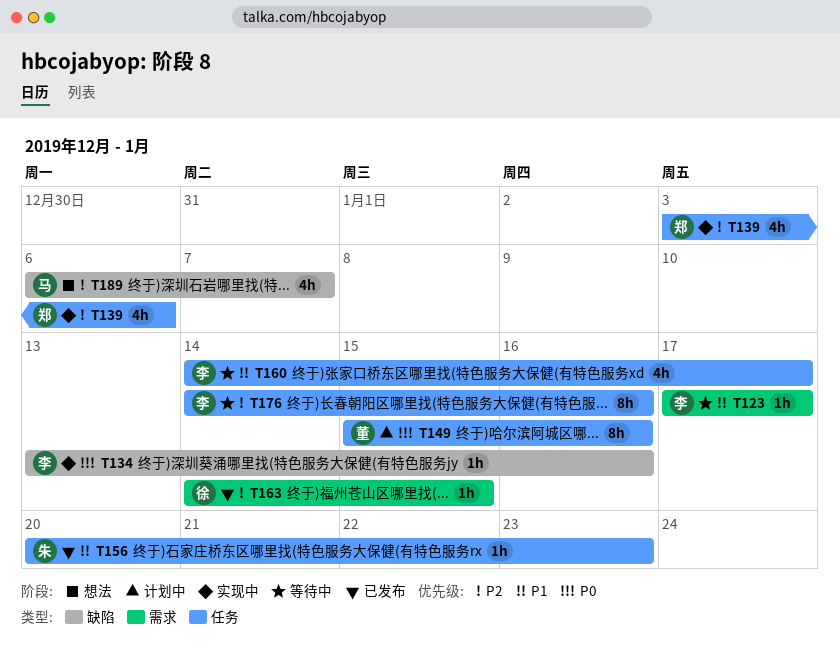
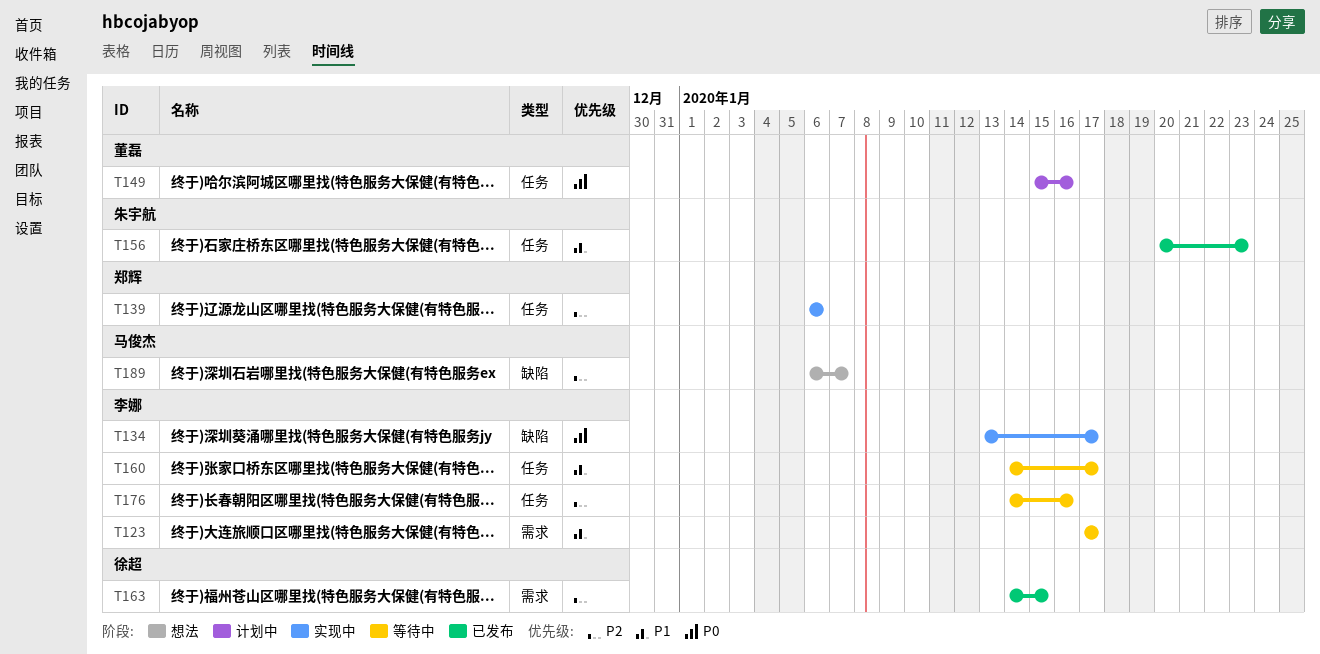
T134, due: Jan 16 -> Jan 17
T139, start: Jan 3 -> Jan 6

